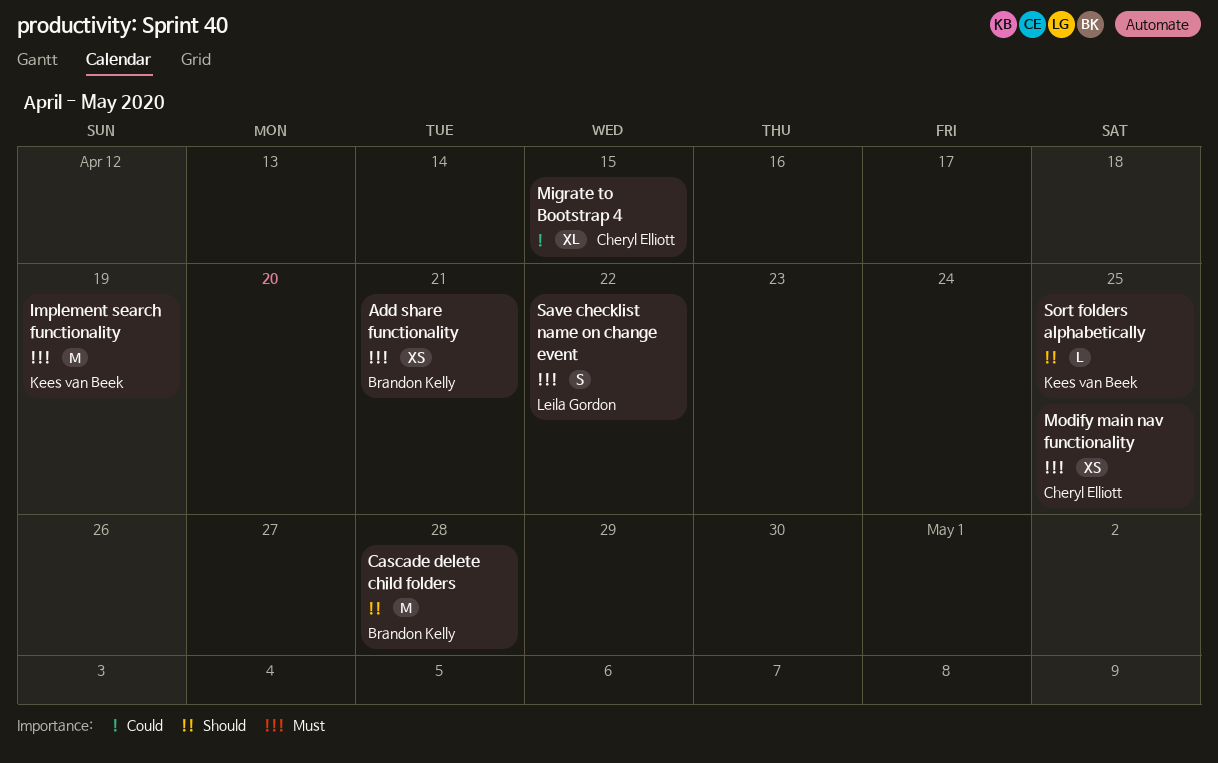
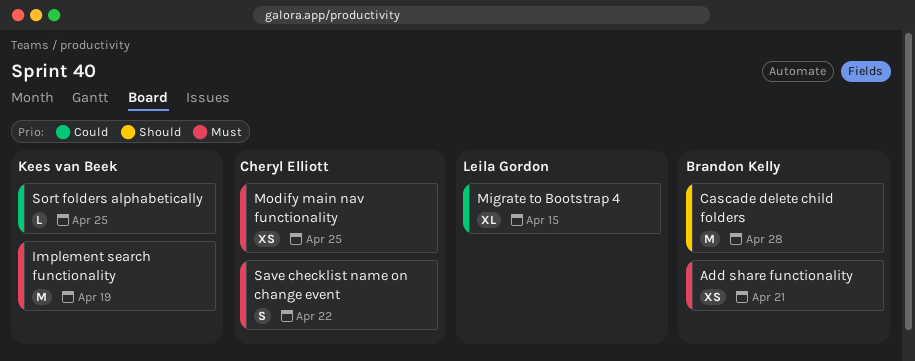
Migrate to Bootstrap 4, owner: Cheryl Elliott -> Leila Gordon
Save checklist name on change event, owner: Leila Gordon -> Cheryl Elliott
Sort folders alphabetically, priority: Should -> Could

